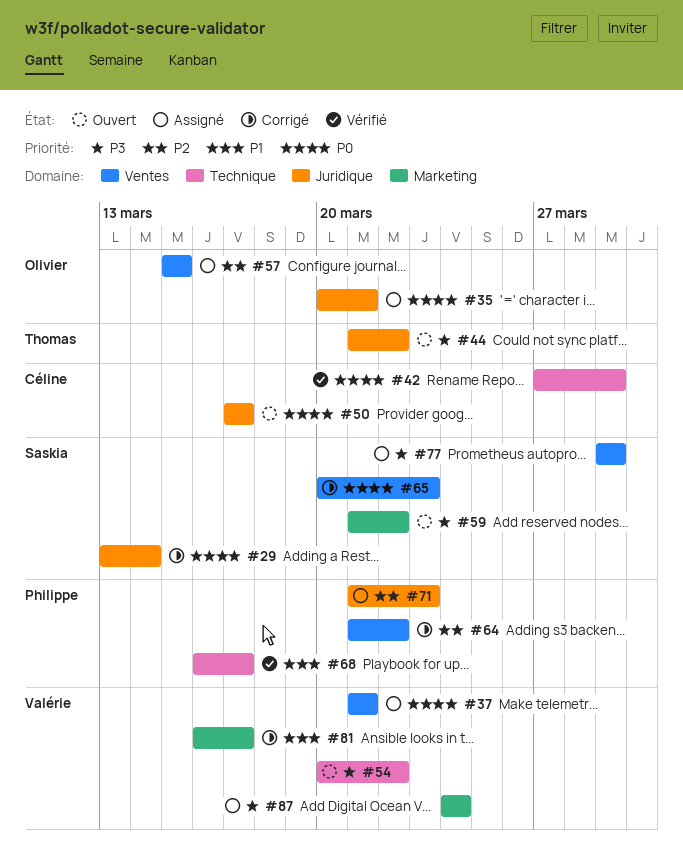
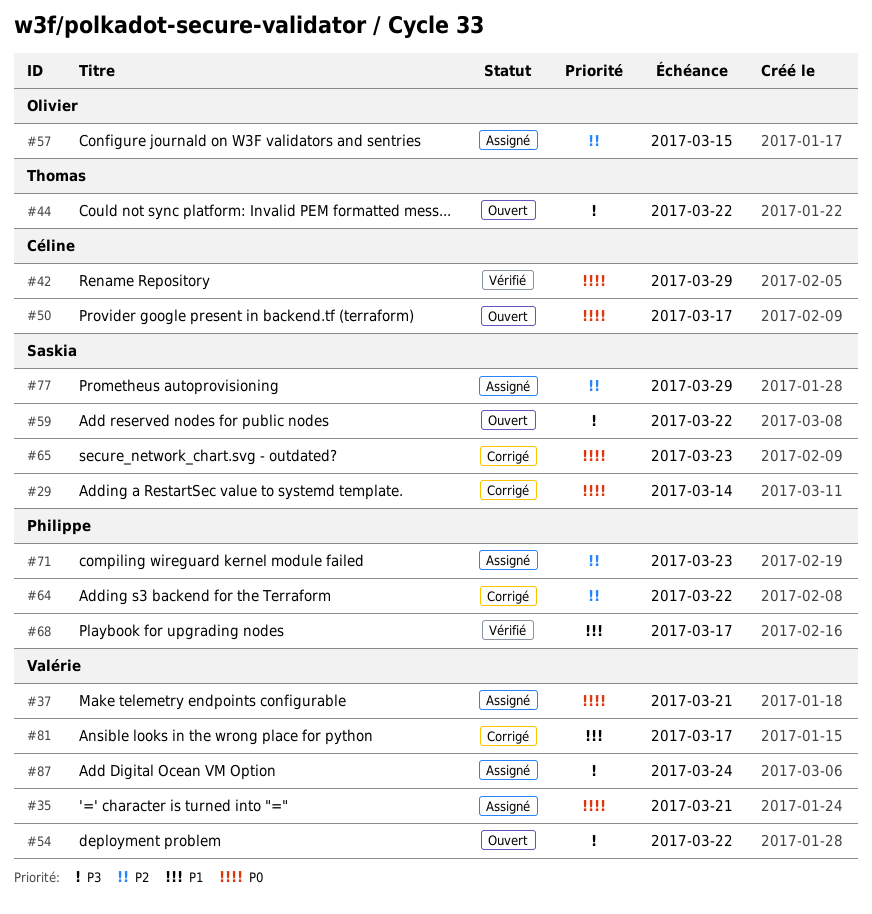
#35, owner: Olivier -> Valérie
#77, priority: P3 -> P2

